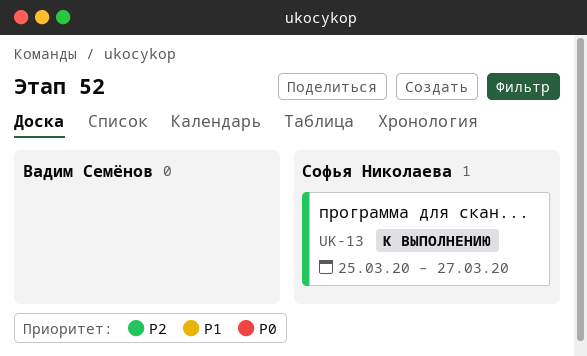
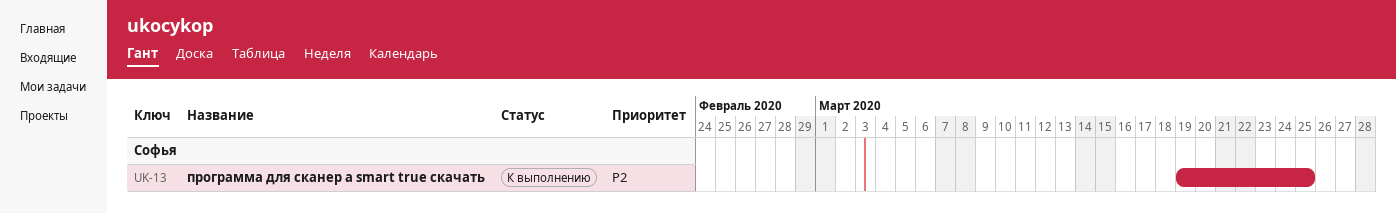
UK-13, start: Mar 25 -> Mar 19
UK-13, due: Mar 27 -> Mar 25

